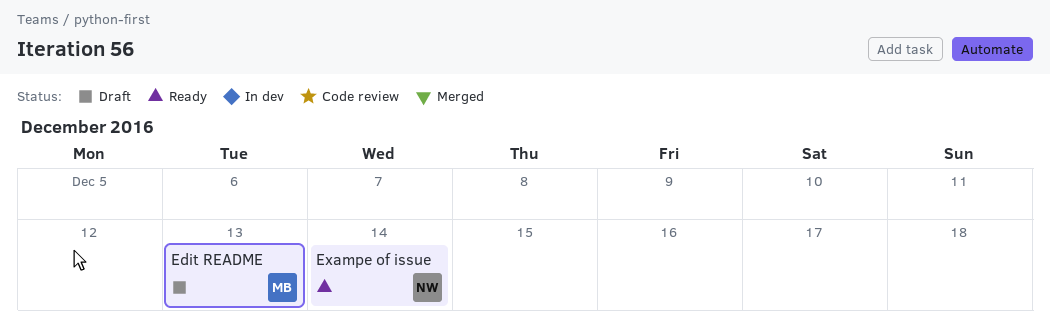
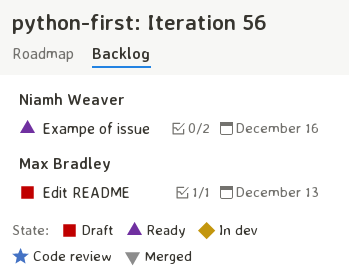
Exampe of issue, due: Dec 14 -> Dec 16

